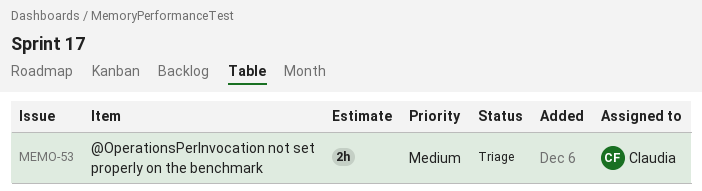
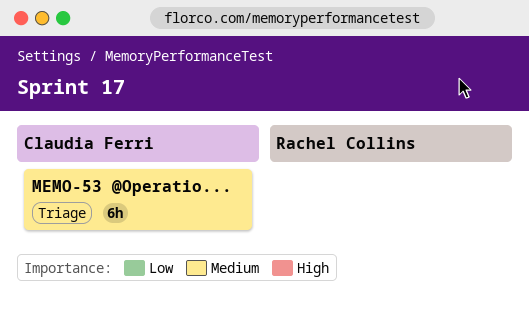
MEMO-53, estimate: 2h -> 6h

